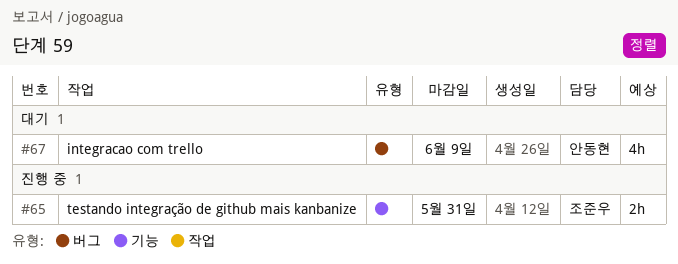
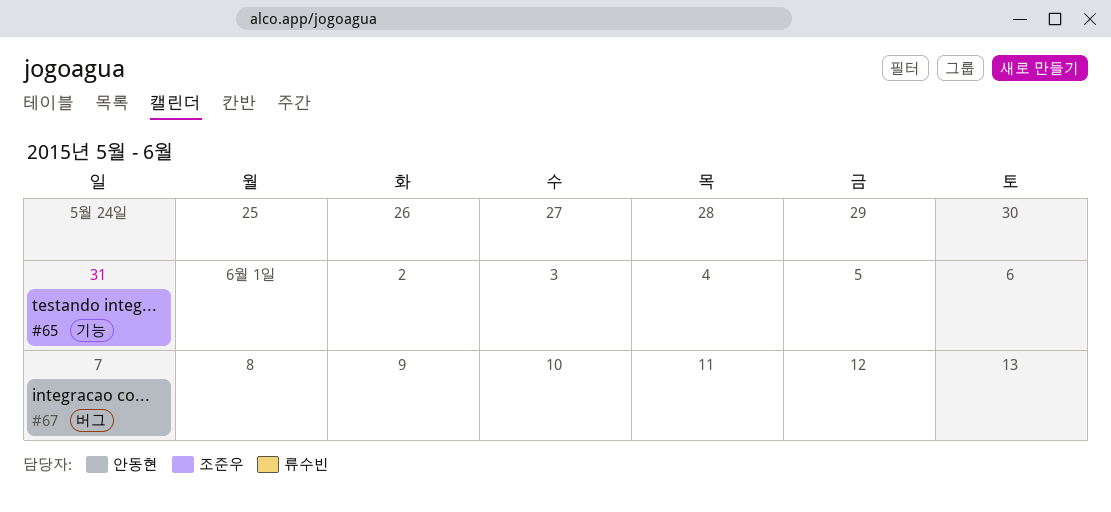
#67, due: Jun 9 -> Jun 7

